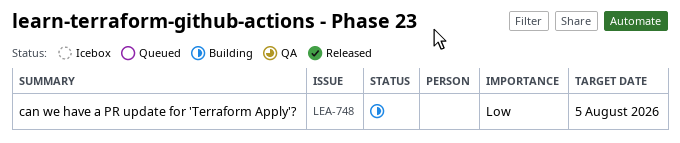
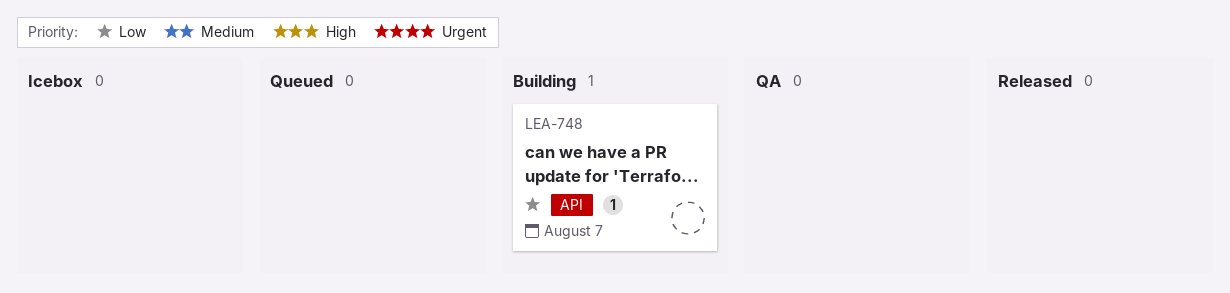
LEA-748, due: Aug 5 -> Aug 7

